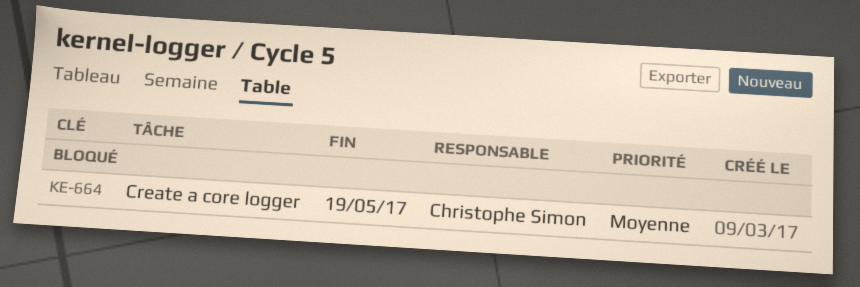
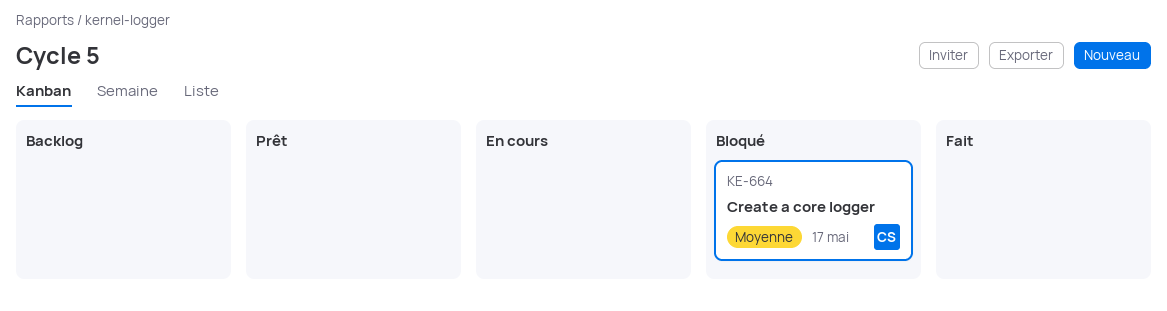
KE-664, due: May 19 -> May 17

